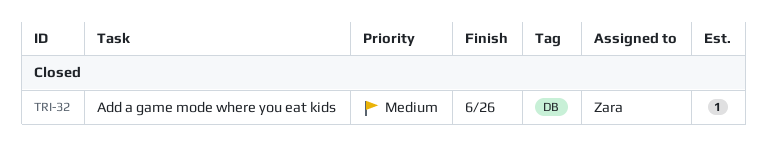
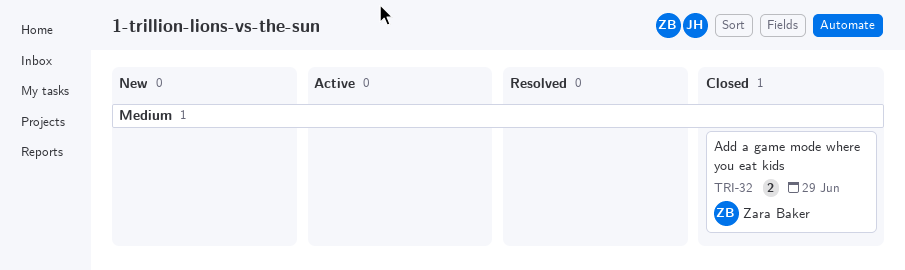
TRI-32, estimate: 1 -> 2
TRI-32, due: Jun 26 -> Jun 29

